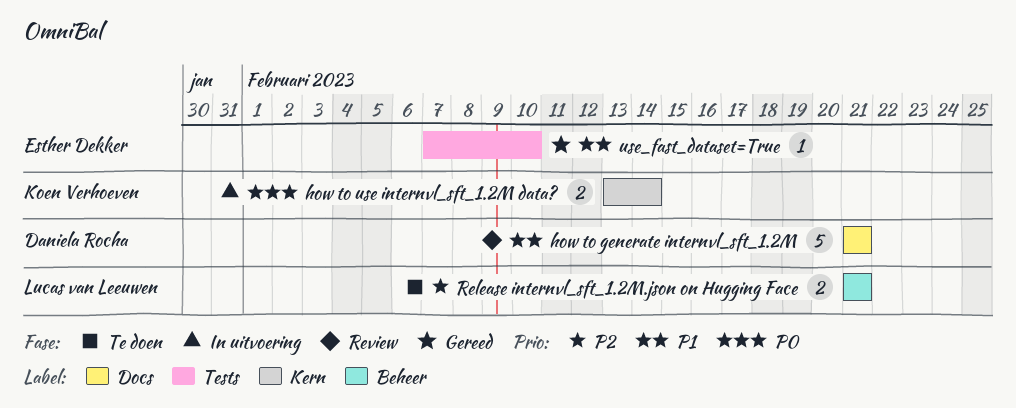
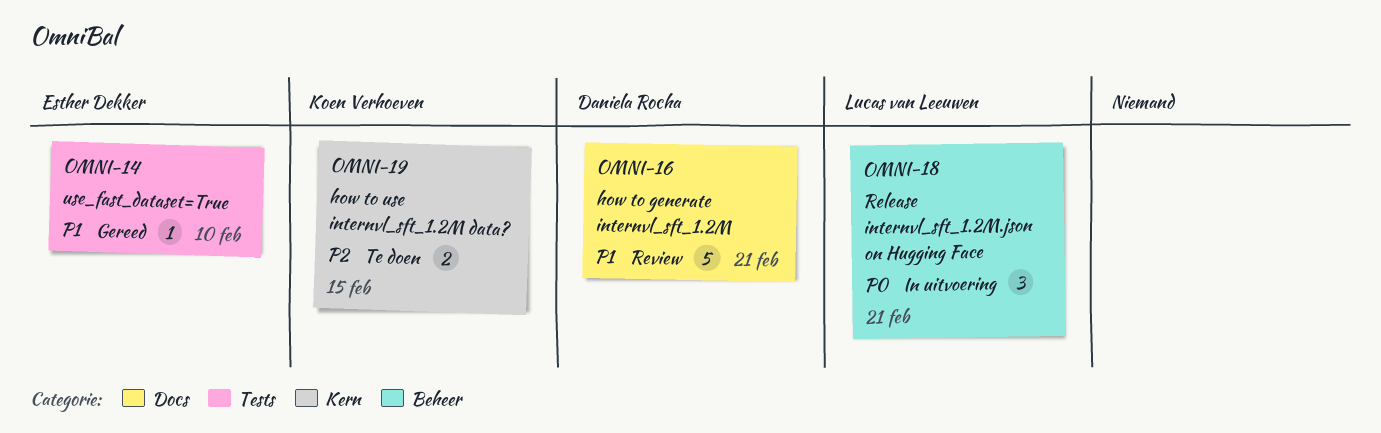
how to use internvl_sft_1.2M data?, status: In uitvoering -> Te doen
how to use internvl_sft_1.2M data?, priority: P0 -> P2
how to use internvl_sft_1.2M data?, due: Feb 14 -> Feb 15
Release internvl_sft_1.2M.json on Hugging Face, status: Te doen -> In uitvoering
Release internvl_sft_1.2M.json on Hugging Face, priority: P2 -> P0
Release internvl_sft_1.2M.json on Hugging Face, estimate: 2 -> 3

